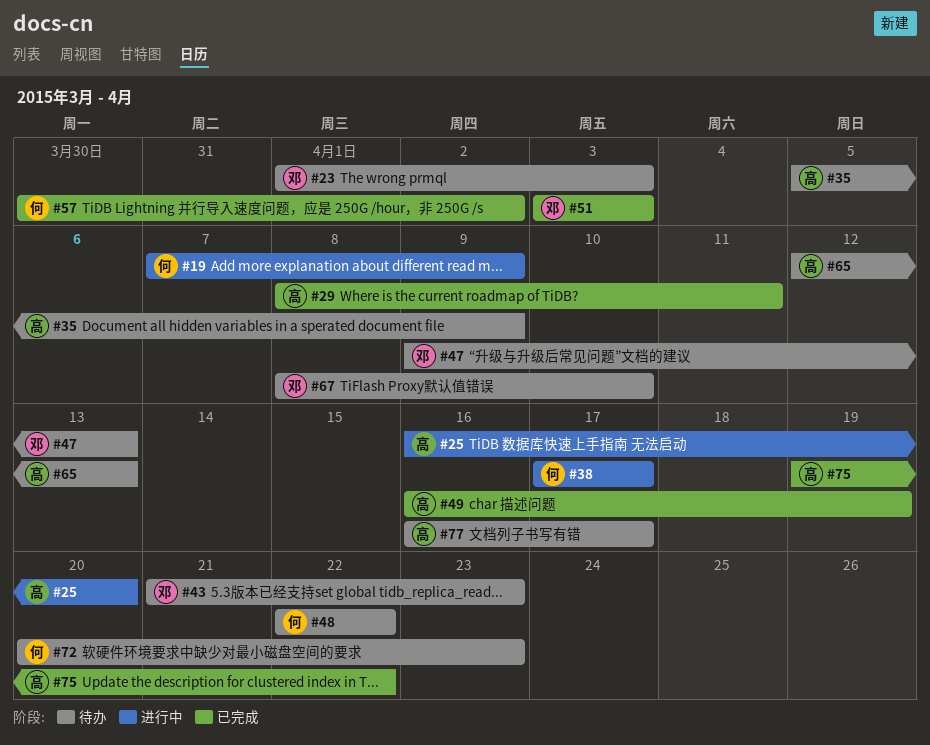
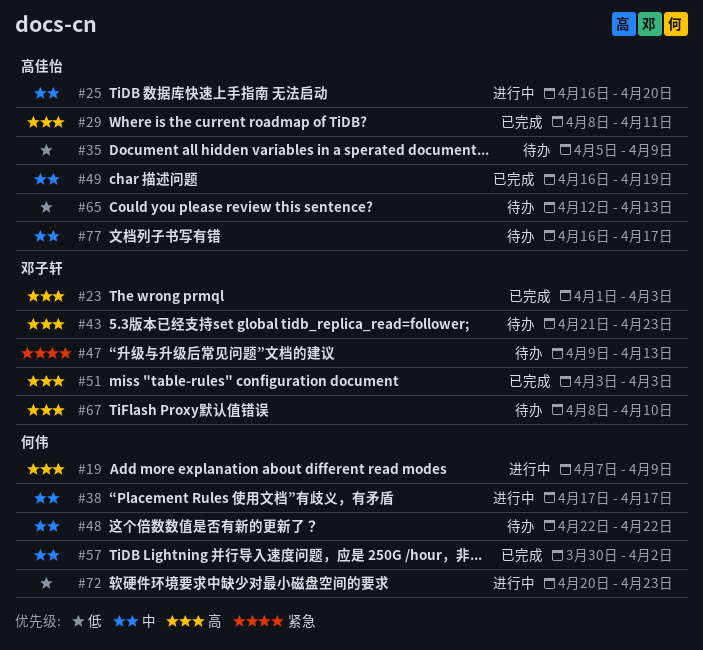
#23, status: 待办 -> 已完成
#72, status: 待办 -> 进行中
#75: present -> none

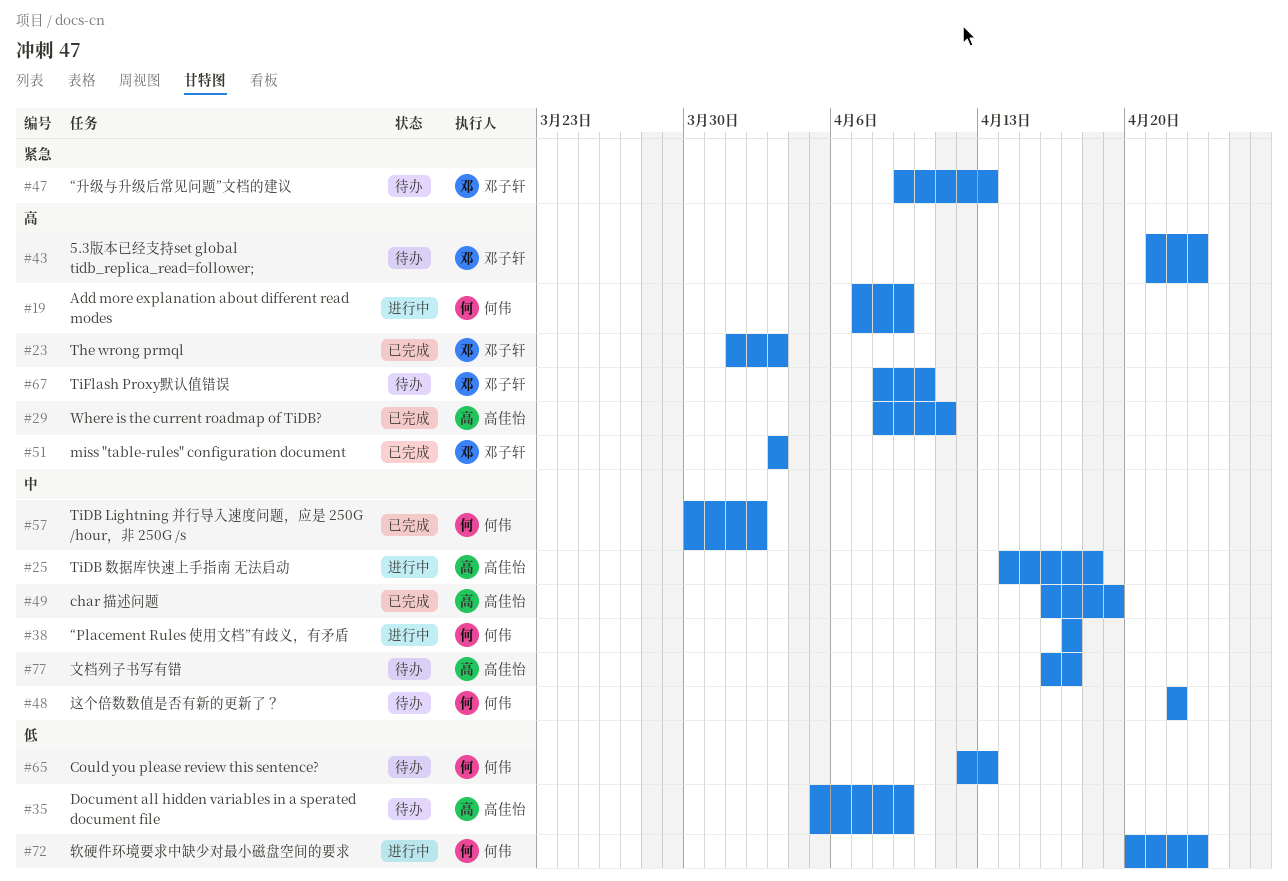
#25, start: Apr 16 -> Apr 14
#25, due: Apr 20 -> Apr 18
#65, owner: 高佳怡 -> 何伟

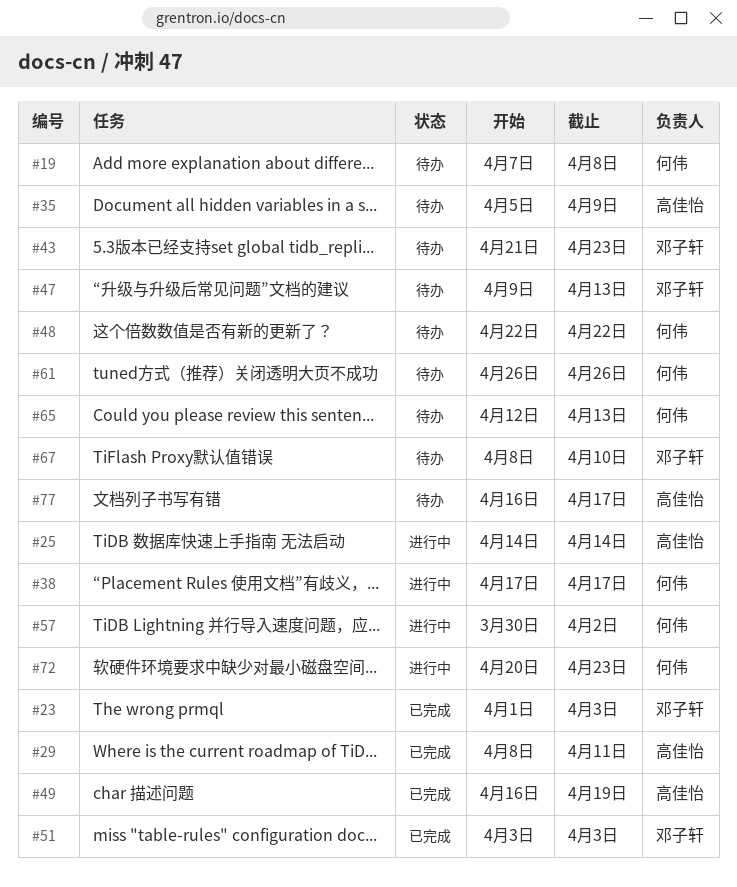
#19, status: 进行中 -> 待办
#19, due: Apr 9 -> Apr 8
#25, due: Apr 18 -> Apr 14
#57, status: 已完成 -> 进行中
#61: none -> present

